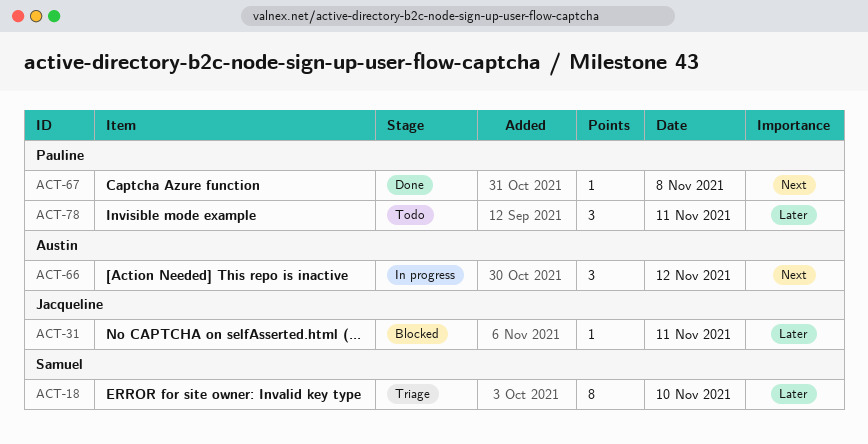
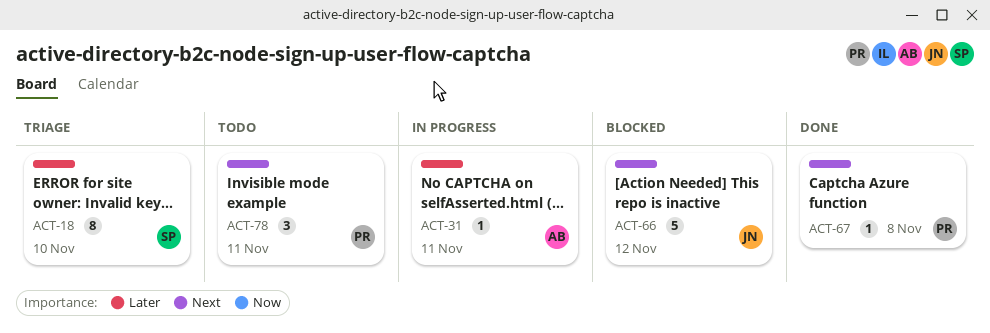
ACT-31, status: Blocked -> In progress
ACT-31, owner: Jacqueline -> Austin
ACT-66, status: In progress -> Blocked
ACT-66, owner: Austin -> Jacqueline
ACT-66, estimate: 3 -> 5
ACT-78, priority: Later -> Next

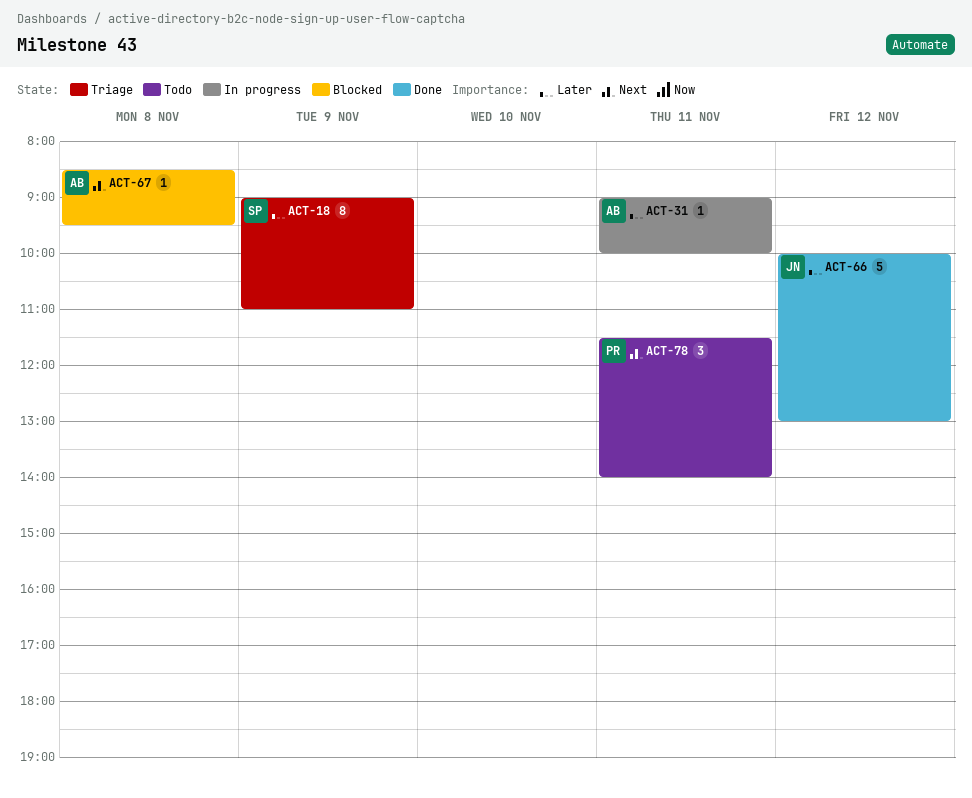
ACT-18, day: Nov 10 -> Nov 9
ACT-66, status: Blocked -> Done
ACT-66, priority: Next -> Later
ACT-67, status: Done -> Blocked
ACT-67, owner: PR -> AB

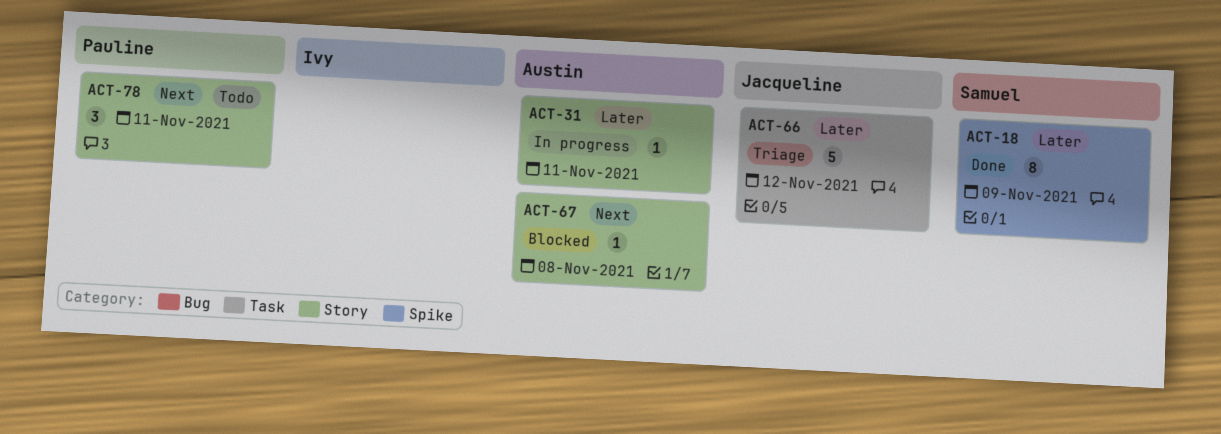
ACT-18, status: Triage -> Done
ACT-66, status: Done -> Triage

